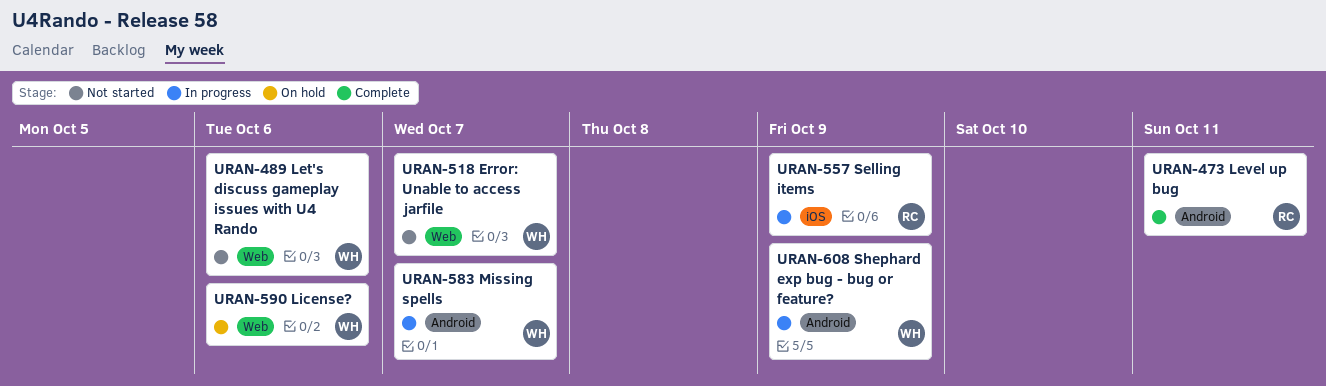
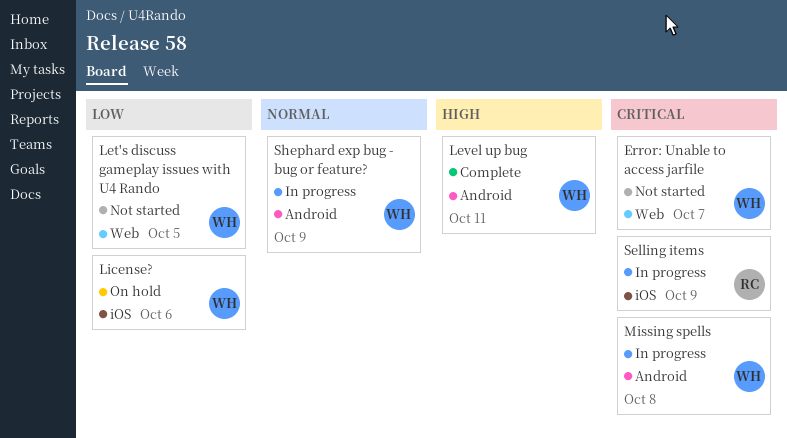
Let's discuss gameplay issues with U4 Rando, due: Oct 6 -> Oct 5
Level up bug, owner: RC -> WH
License?, label: Web -> iOS
Missing spells, due: Oct 7 -> Oct 8

